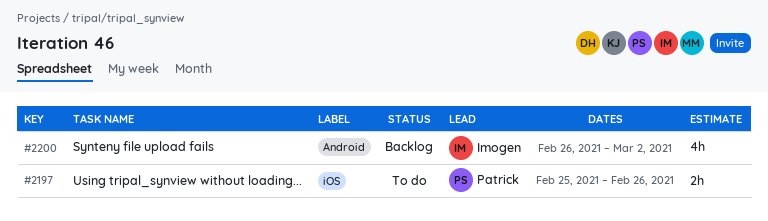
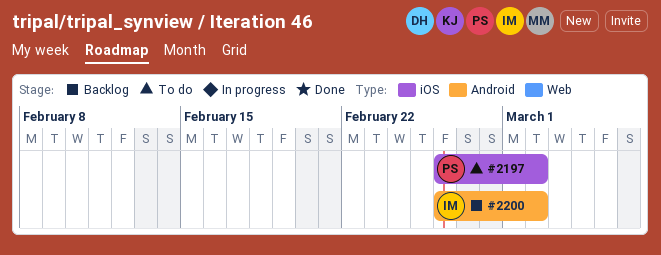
#2197, start: Feb 25 -> Feb 26
#2197, due: Feb 26 -> Mar 2

